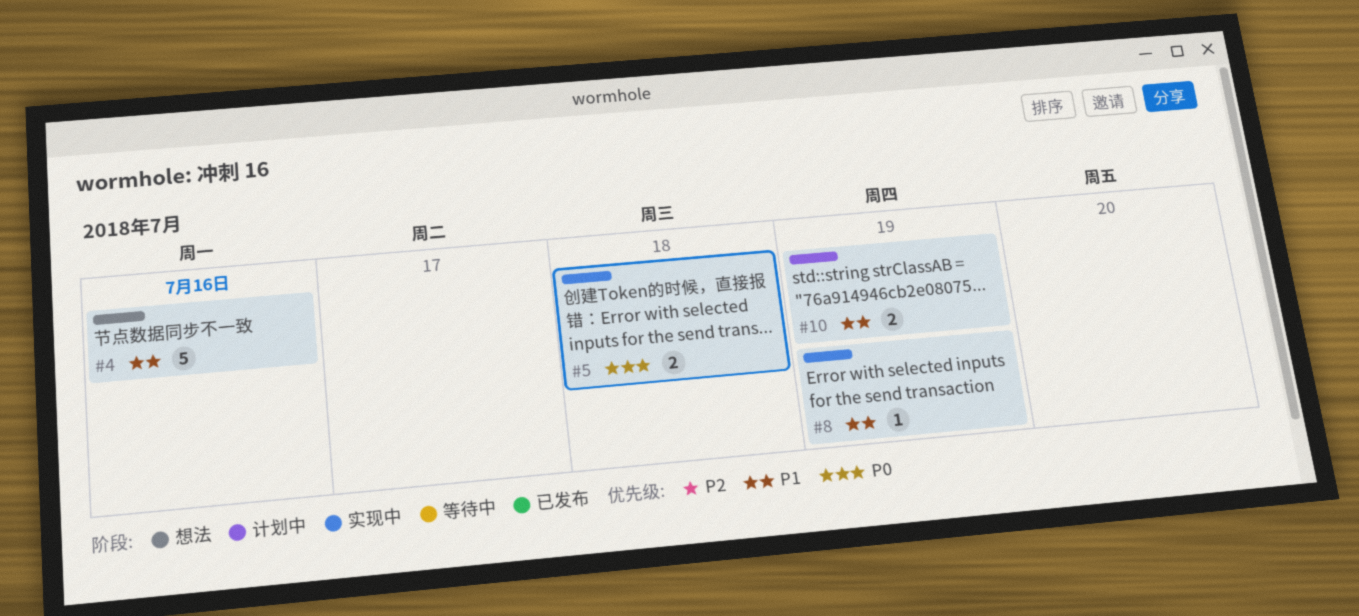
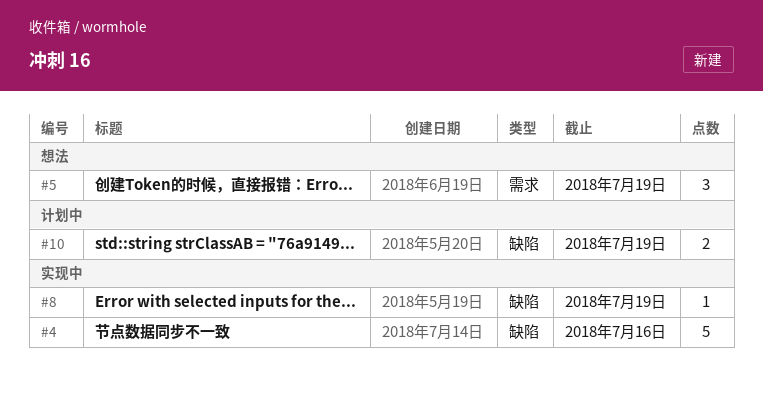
#4, status: 想法 -> 实现中
#5, status: 实现中 -> 想法
#5, estimate: 2 -> 3
#5, due: Jul 18 -> Jul 19

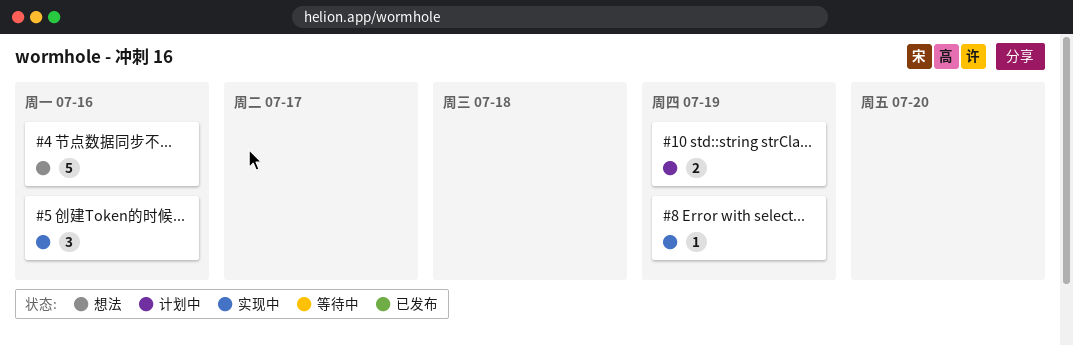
#4, status: 实现中 -> 想法
#5, status: 想法 -> 实现中
#5, due: Jul 19 -> Jul 16

